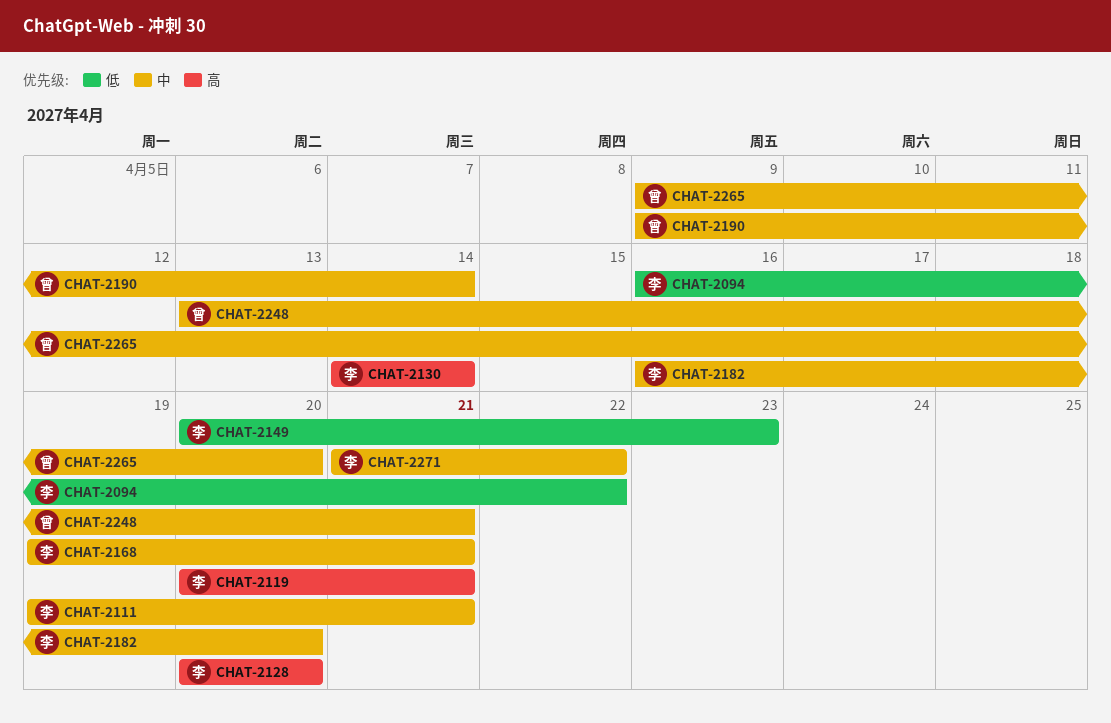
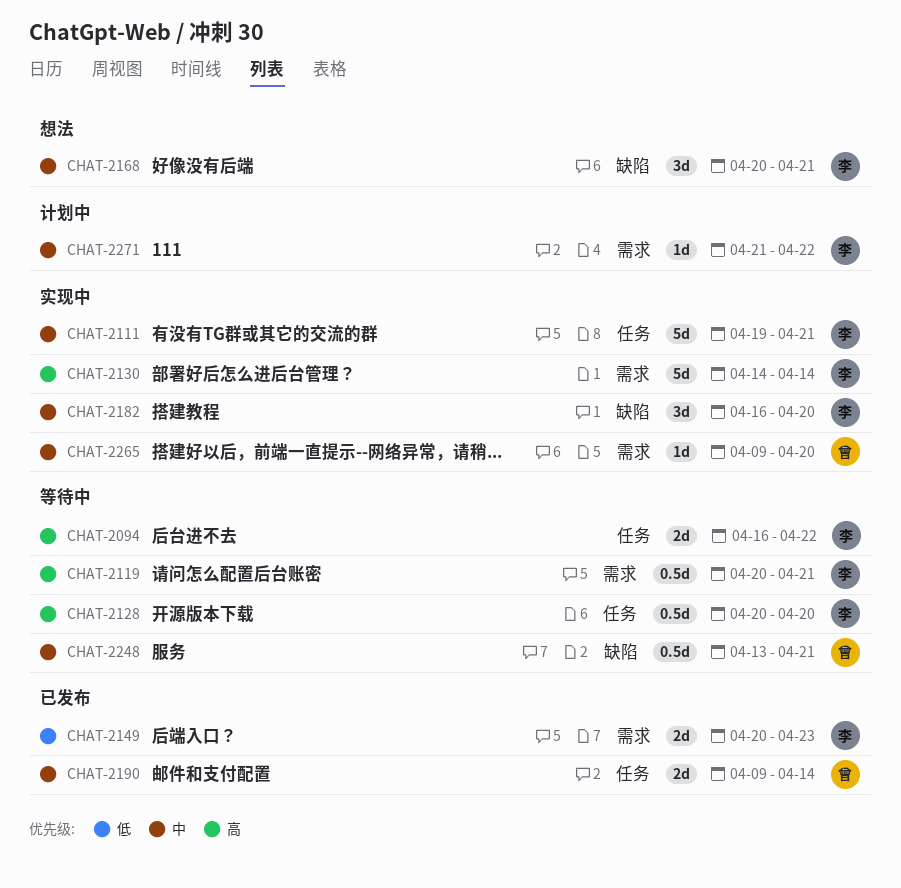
CHAT-2094, priority: 低 -> 高
CHAT-2168, start: Apr 19 -> Apr 20

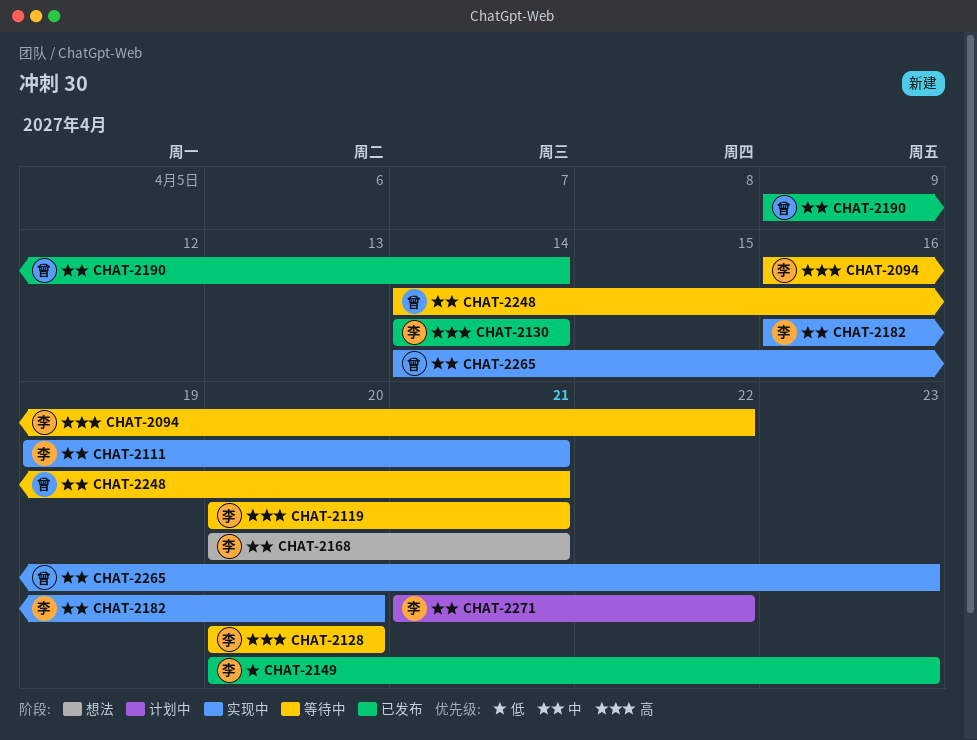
CHAT-2130, status: 实现中 -> 已发布
CHAT-2248, start: Apr 13 -> Apr 14
CHAT-2265, start: Apr 9 -> Apr 14
CHAT-2265, due: Apr 20 -> Apr 23

